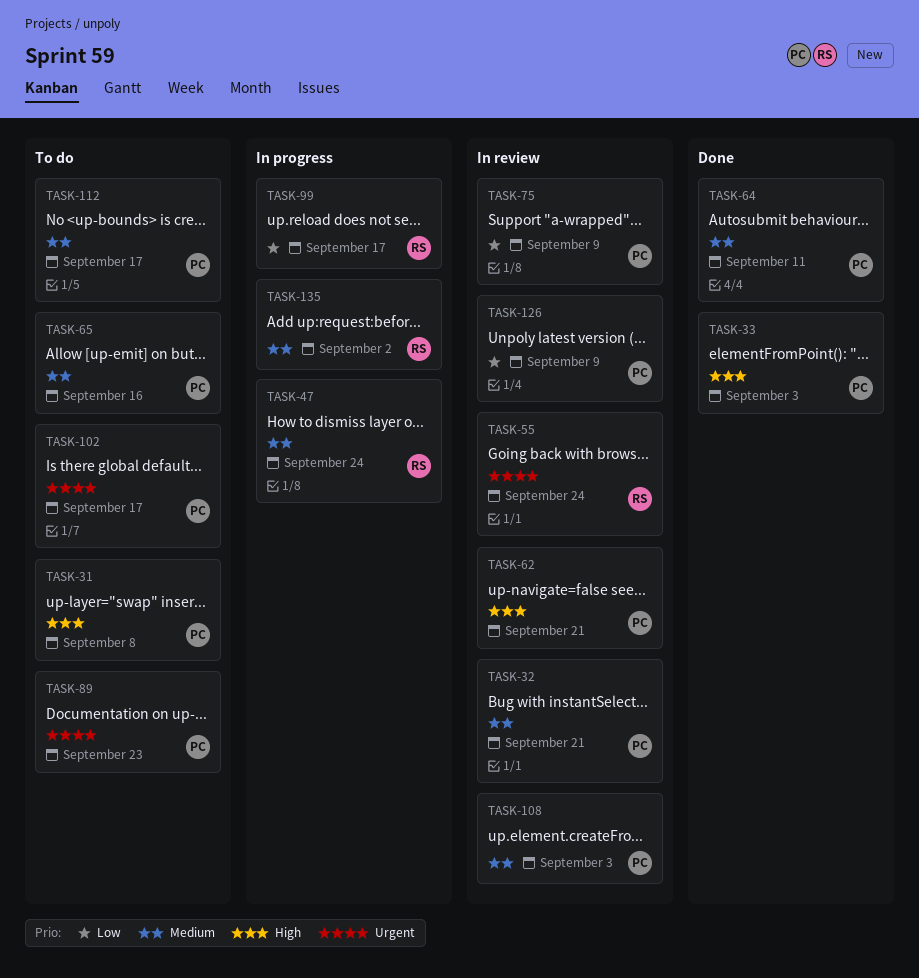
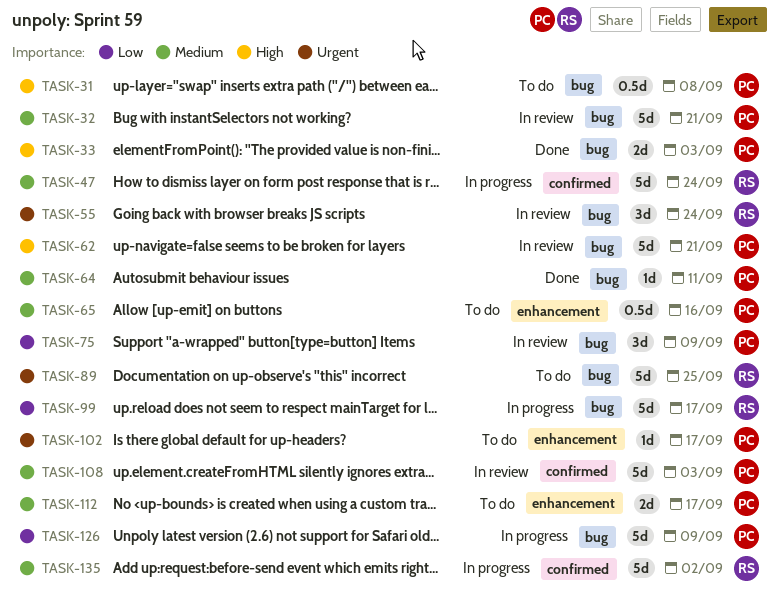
TASK-89, owner: PC -> RS
TASK-89, due: Sep 23 -> Sep 25
TASK-126, status: In review -> In progress

